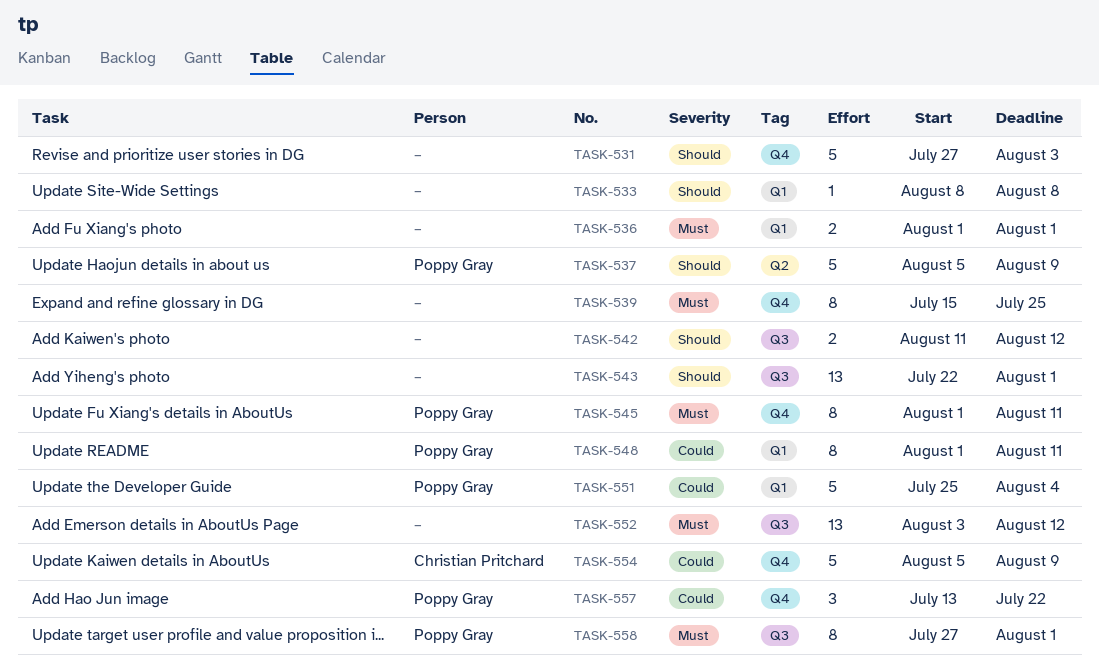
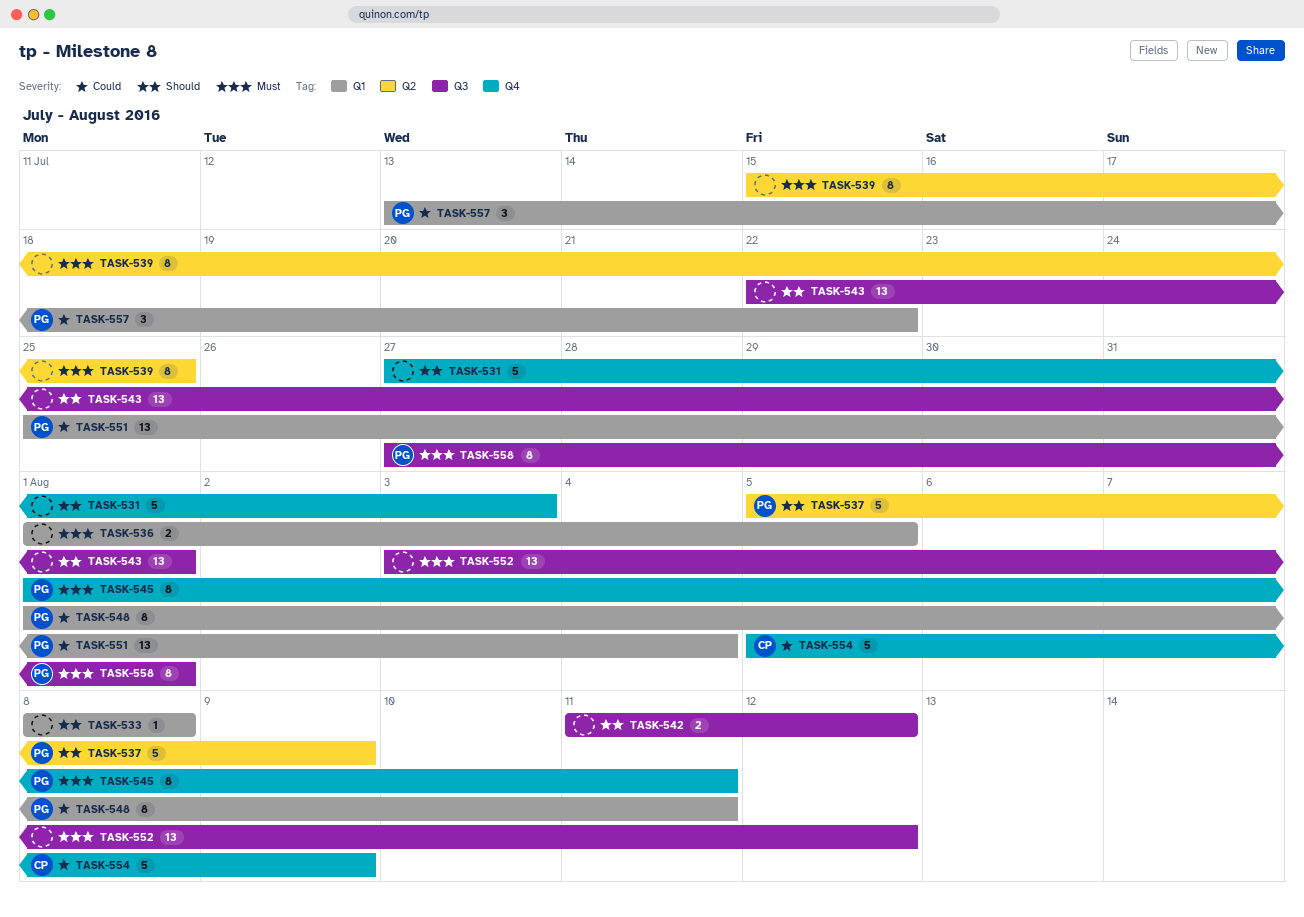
TASK-536, due: Aug 1 -> Aug 5
TASK-539, label: Q4 -> Q2
TASK-551, estimate: 5 -> 13
TASK-557, label: Q4 -> Q1

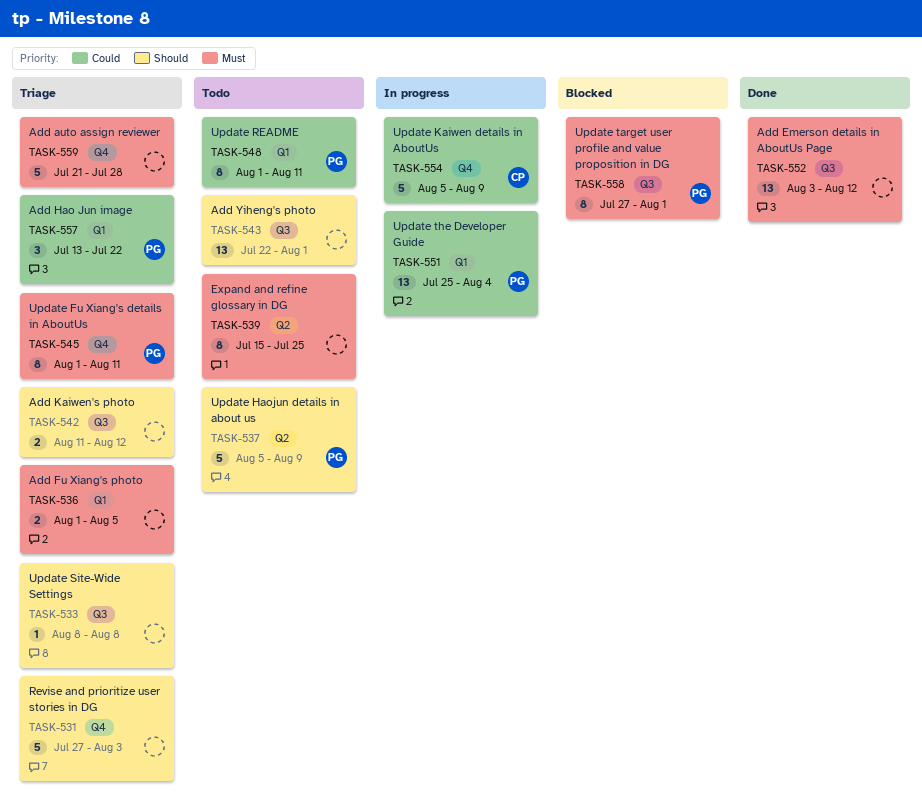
TASK-533, label: Q1 -> Q3
TASK-559: none -> present

